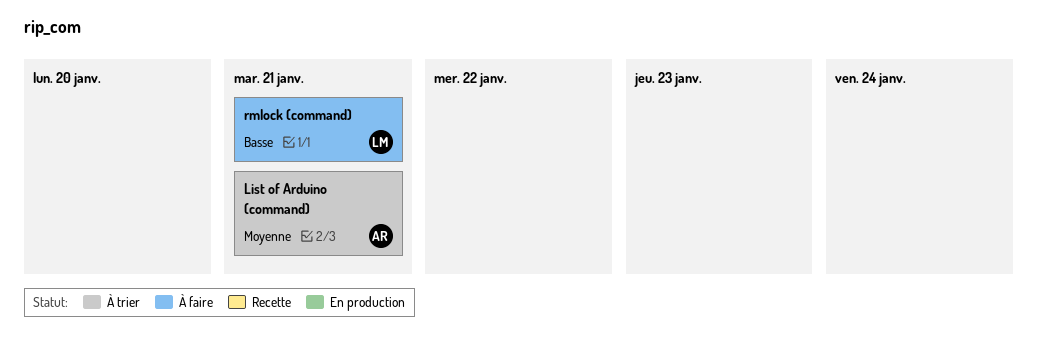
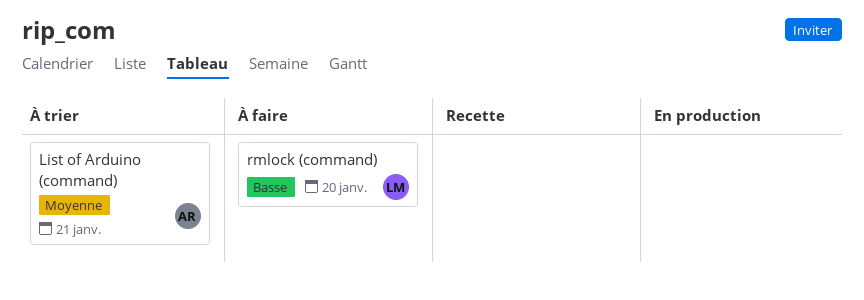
rmlock (command), due: Jan 21 -> Jan 20

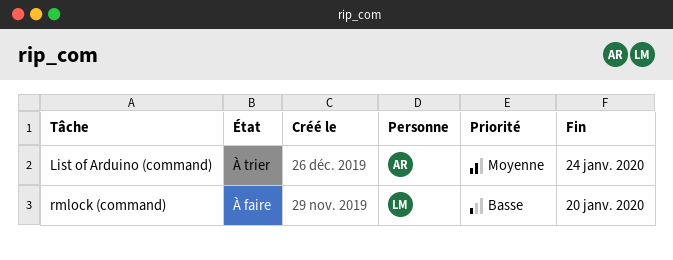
List of Arduino (command), due: Jan 21 -> Jan 24

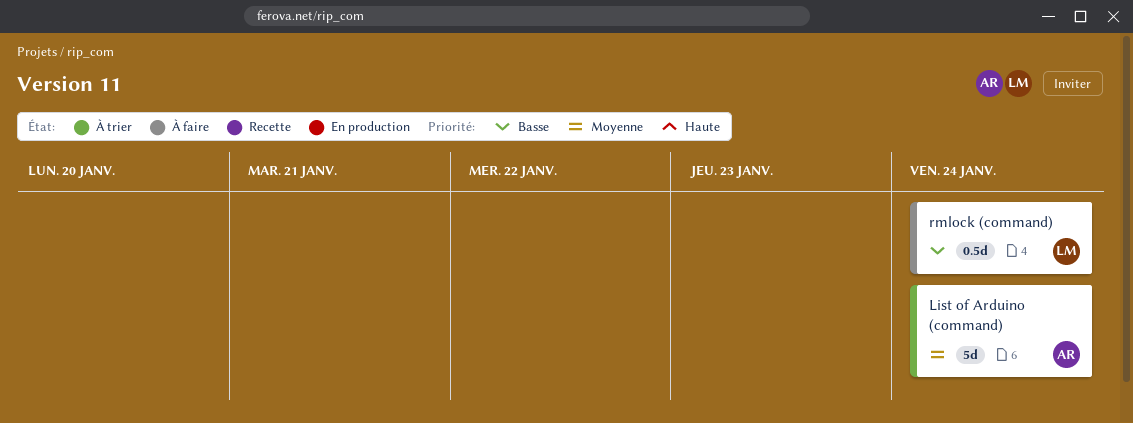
rmlock (command), due: Jan 20 -> Jan 24

